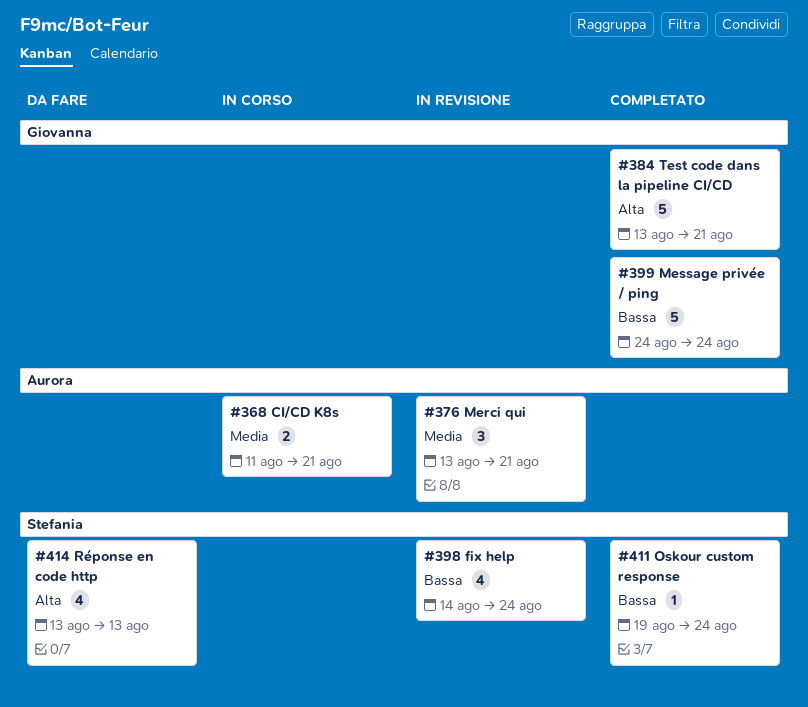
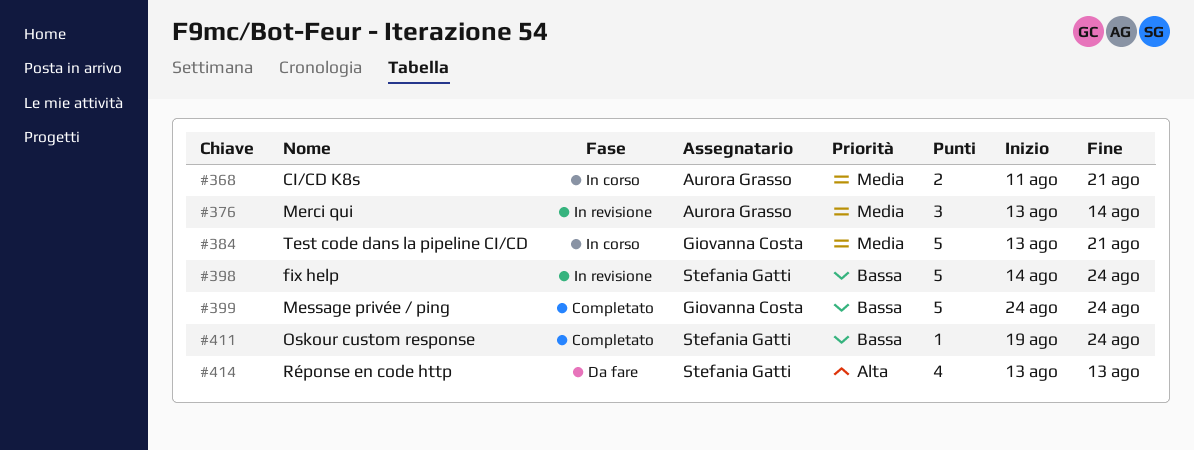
#376, due: Aug 21 -> Aug 14
#384, status: Completato -> In corso
#384, priority: Alta -> Media
#398, estimate: 4 -> 5

